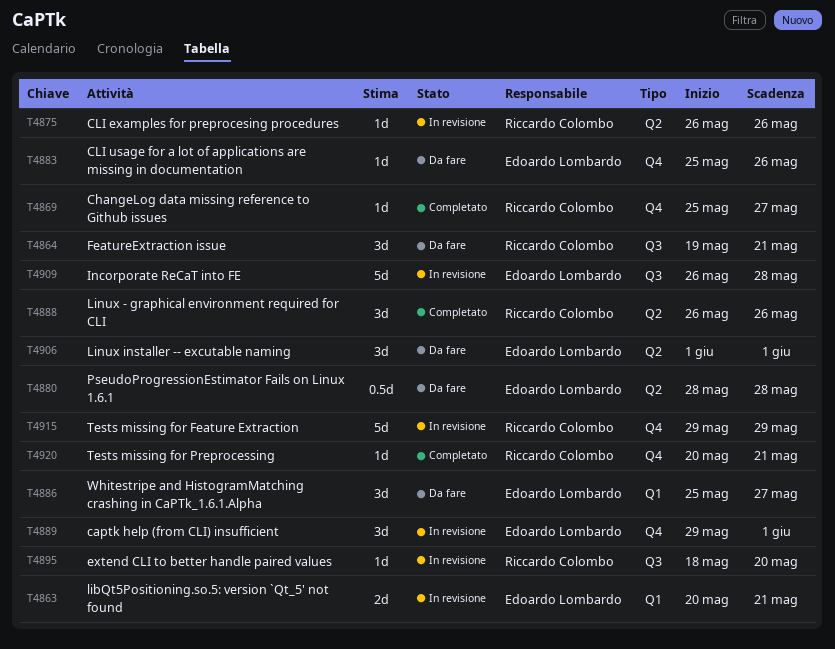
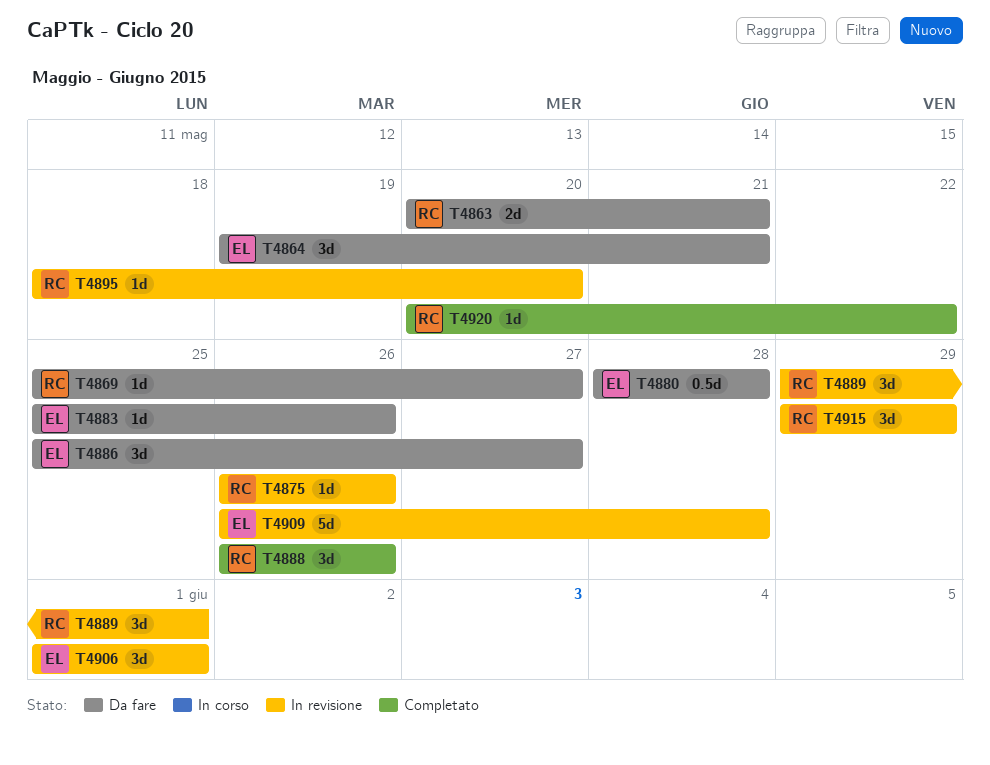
T4863, status: In revisione -> Da fare
T4863, owner: Edoardo Lombardo -> Riccardo Colombo
T4864, owner: Riccardo Colombo -> Edoardo Lombardo
T4869, status: Completato -> Da fare
T4889, owner: Edoardo Lombardo -> Riccardo Colombo
T4906, status: Da fare -> In revisione
T4915, estimate: 5d -> 3d
T4920, due: May 21 -> May 22

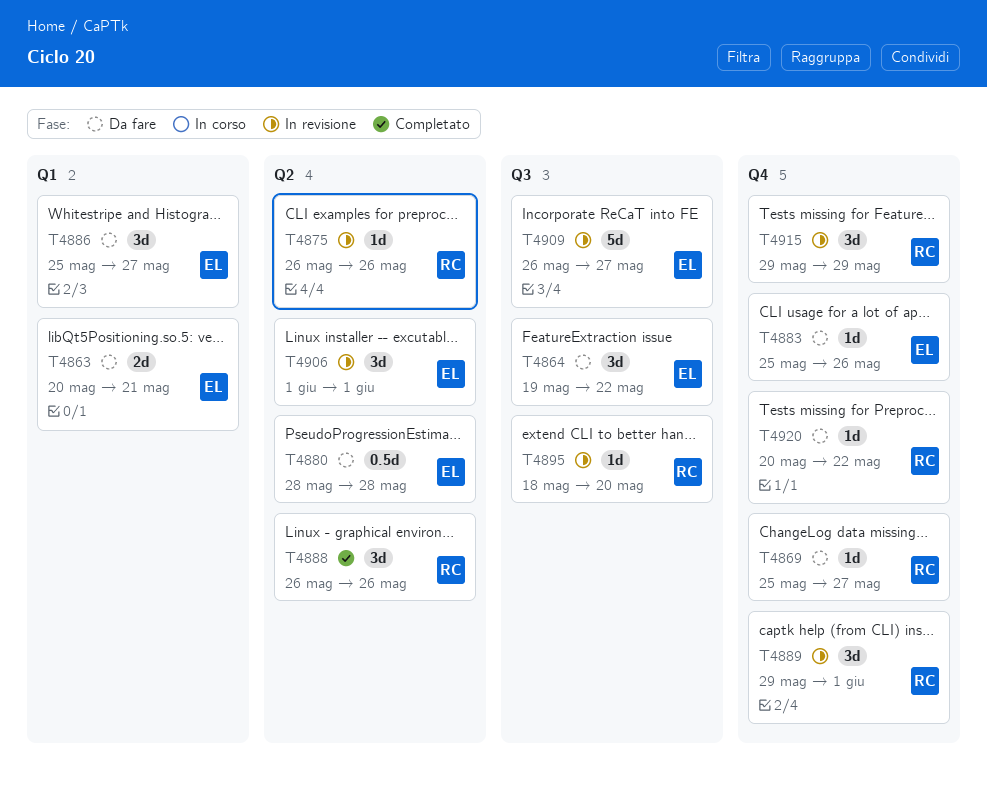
T4863, owner: RC -> EL
T4864, due: May 21 -> May 22
T4909, due: May 28 -> May 27
T4920, status: Completato -> Da fare

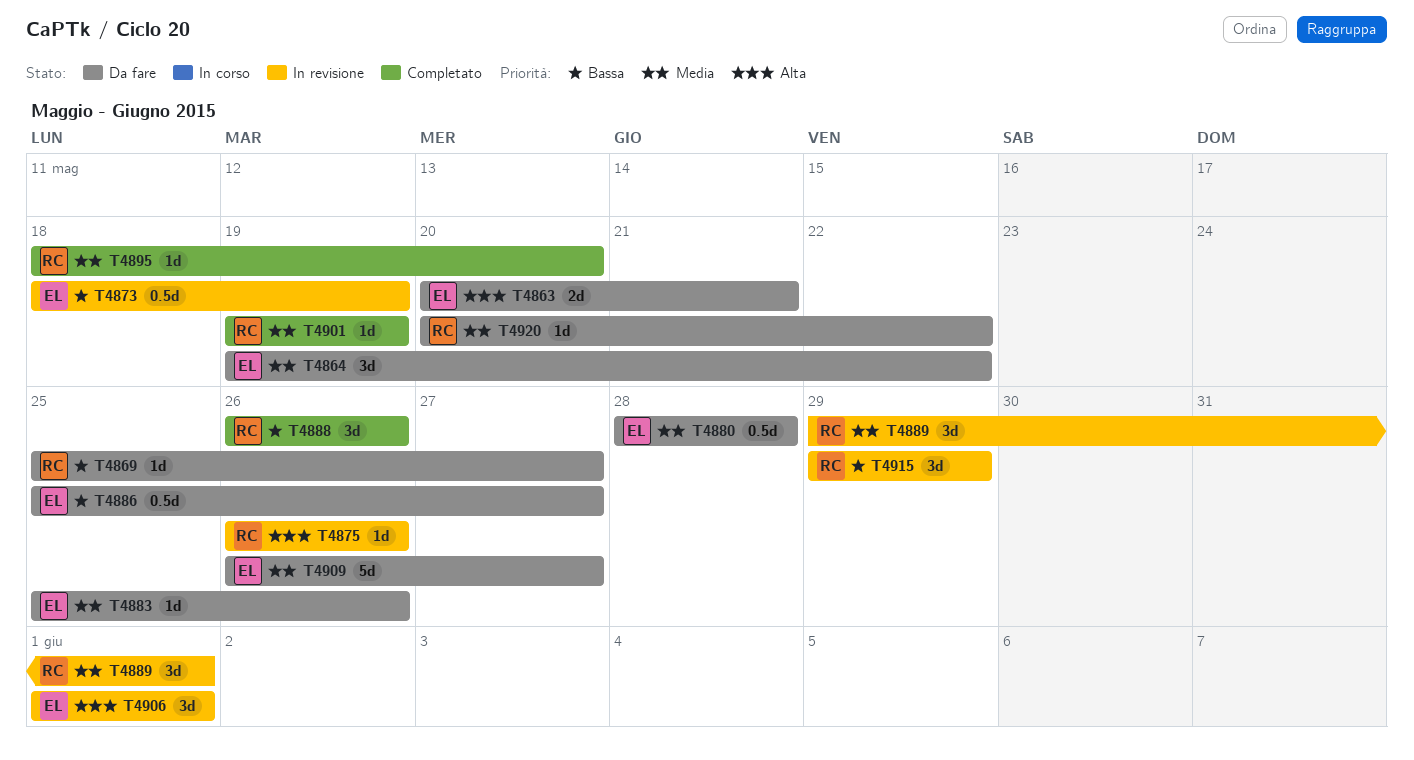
T4873: none -> present
T4886, estimate: 3d -> 0.5d
T4895, status: In revisione -> Completato
T4901: none -> present
T4909, status: In revisione -> Da fare

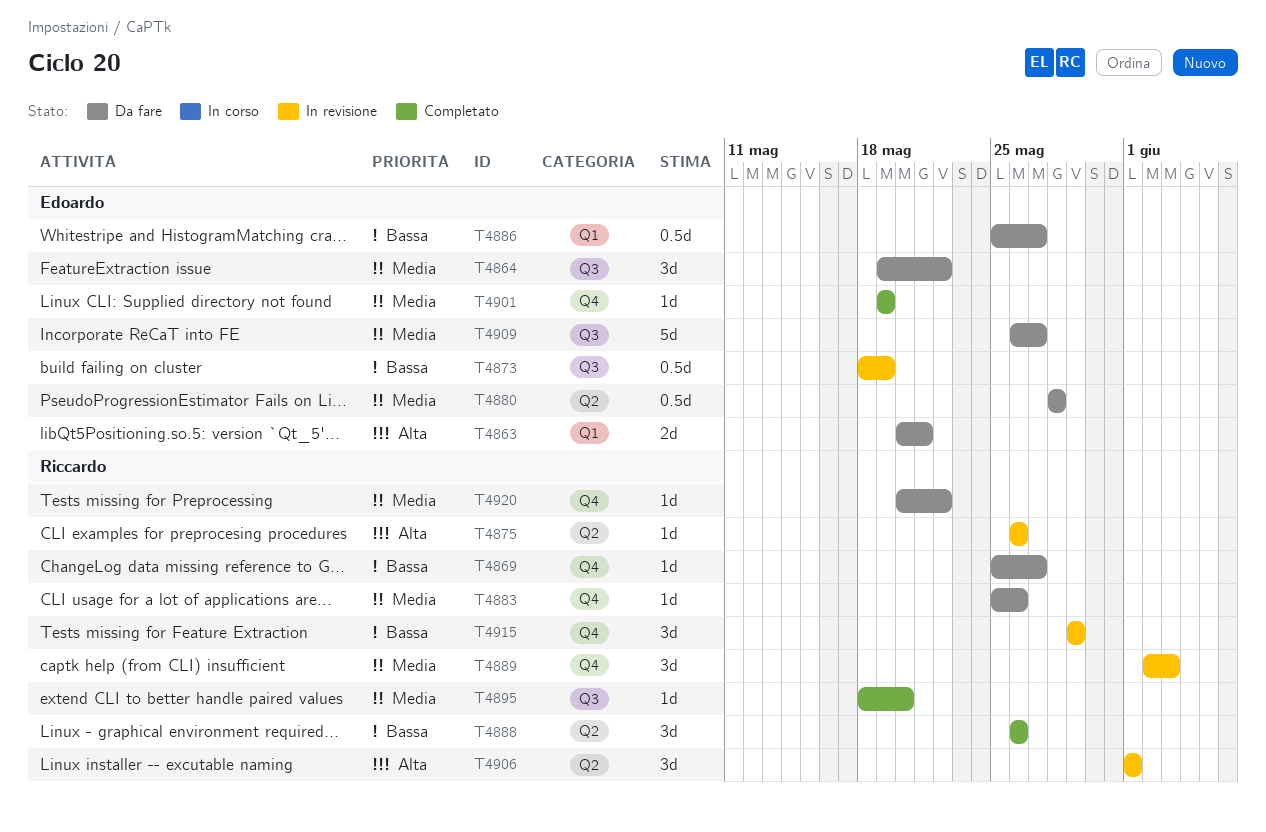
T4883, owner: Edoardo -> Riccardo
T4889, start: May 29 -> Jun 2
T4889, due: Jun 1 -> Jun 3
T4901, owner: Riccardo -> Edoardo
T4906, owner: Edoardo -> Riccardo

